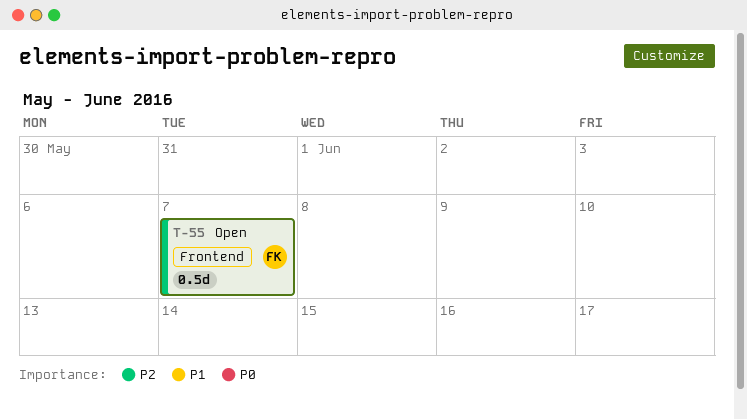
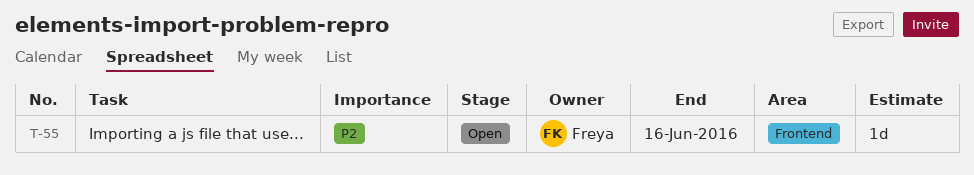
T-55, estimate: 0.5d -> 1d
T-55, due: Jun 7 -> Jun 16

